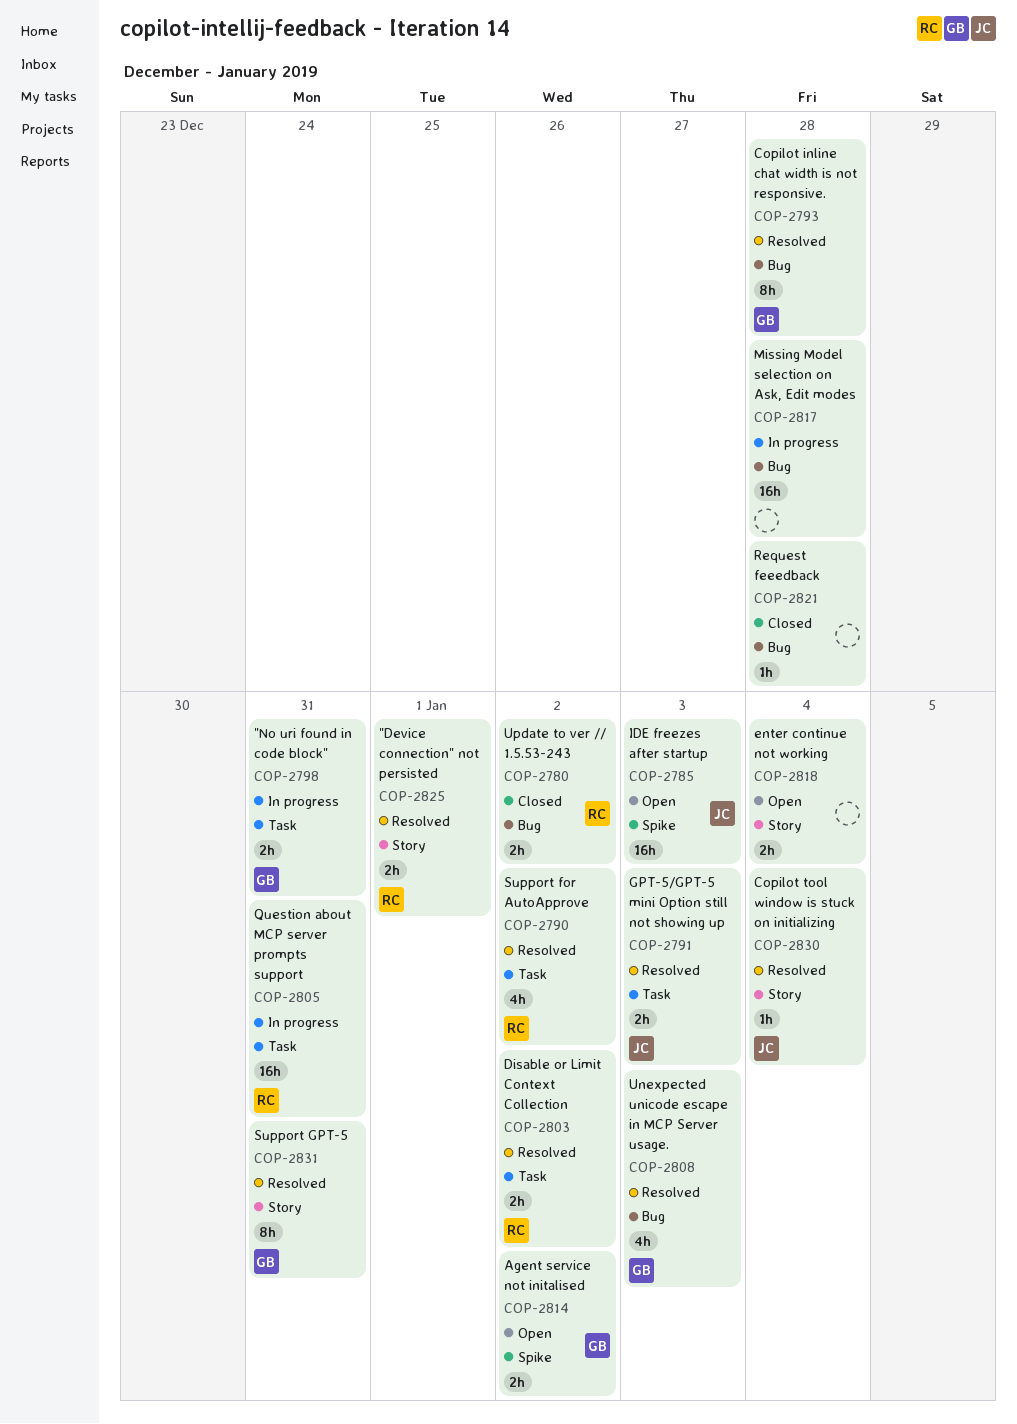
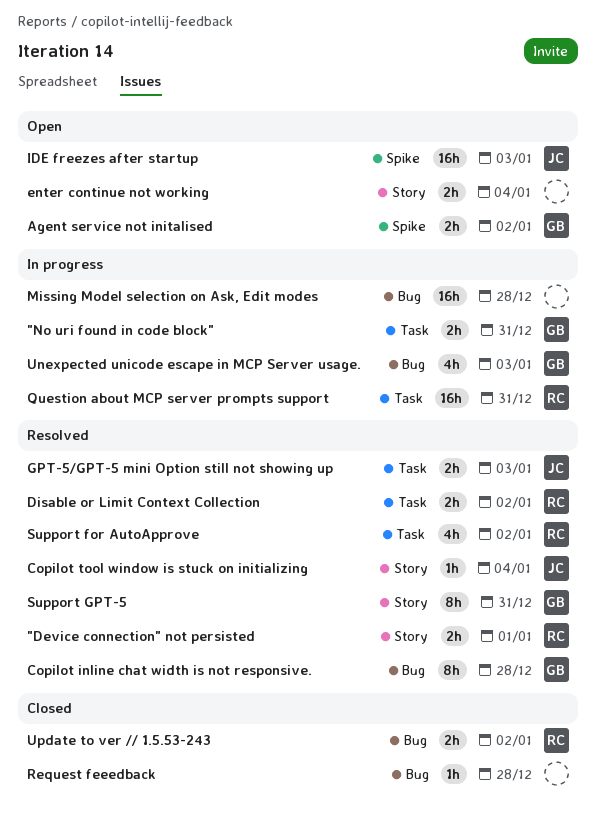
Unexpected unicode escape in MCP Server usage., status: Resolved -> In progress

